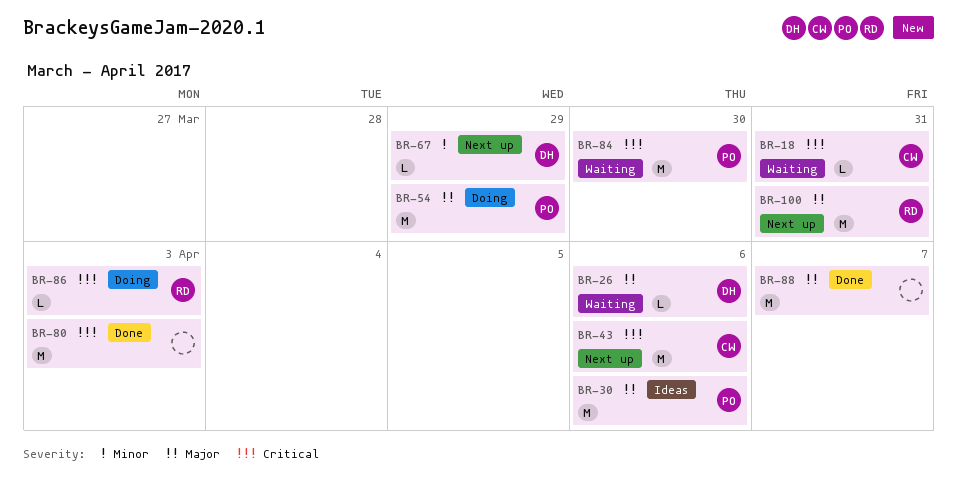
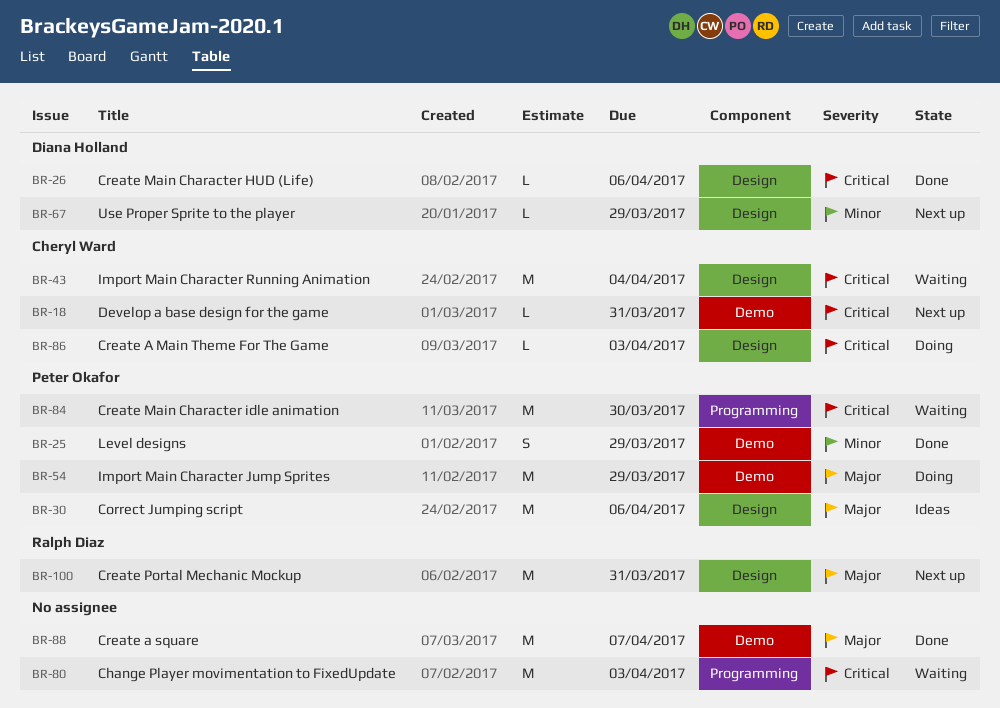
BR-18, status: Waiting -> Next up
BR-25: none -> present
BR-26, status: Waiting -> Done
BR-26, priority: Major -> Critical
BR-43, status: Next up -> Waiting
BR-43, due: Apr 6 -> Apr 4
BR-80, status: Done -> Waiting
BR-86, owner: Ralph Diaz -> Cheryl Ward

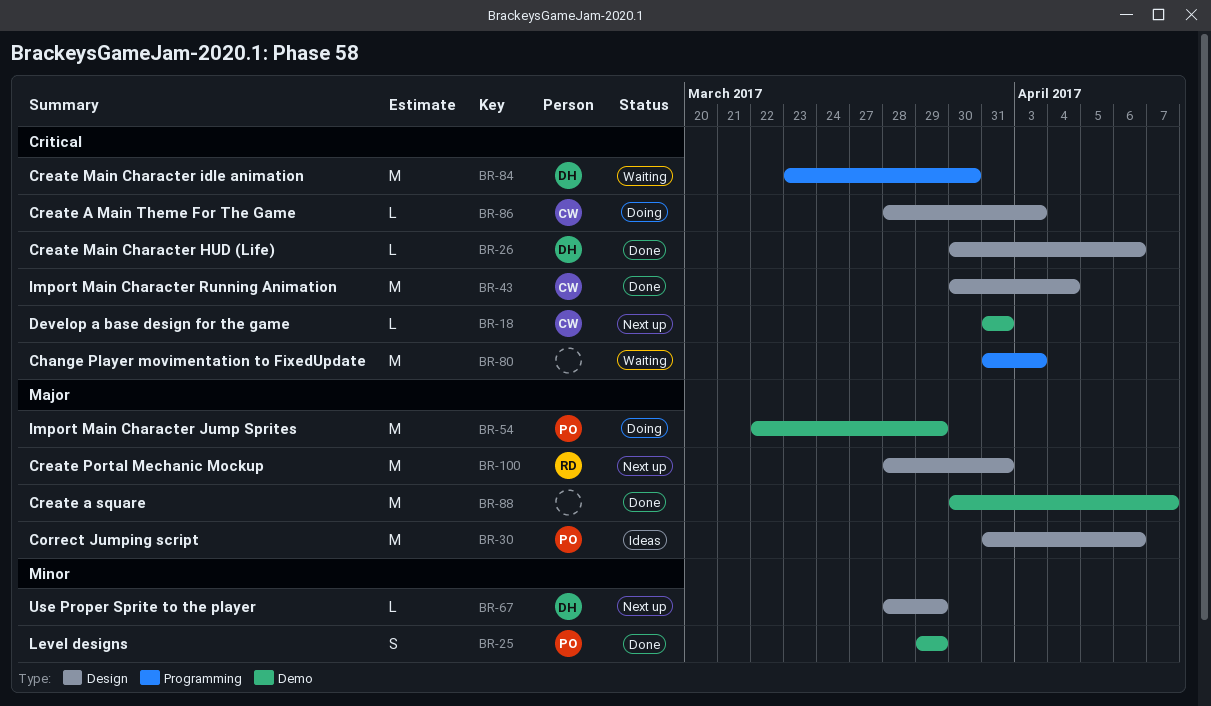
BR-43, status: Waiting -> Done
BR-84, owner: Peter Okafor -> Diana Holland

